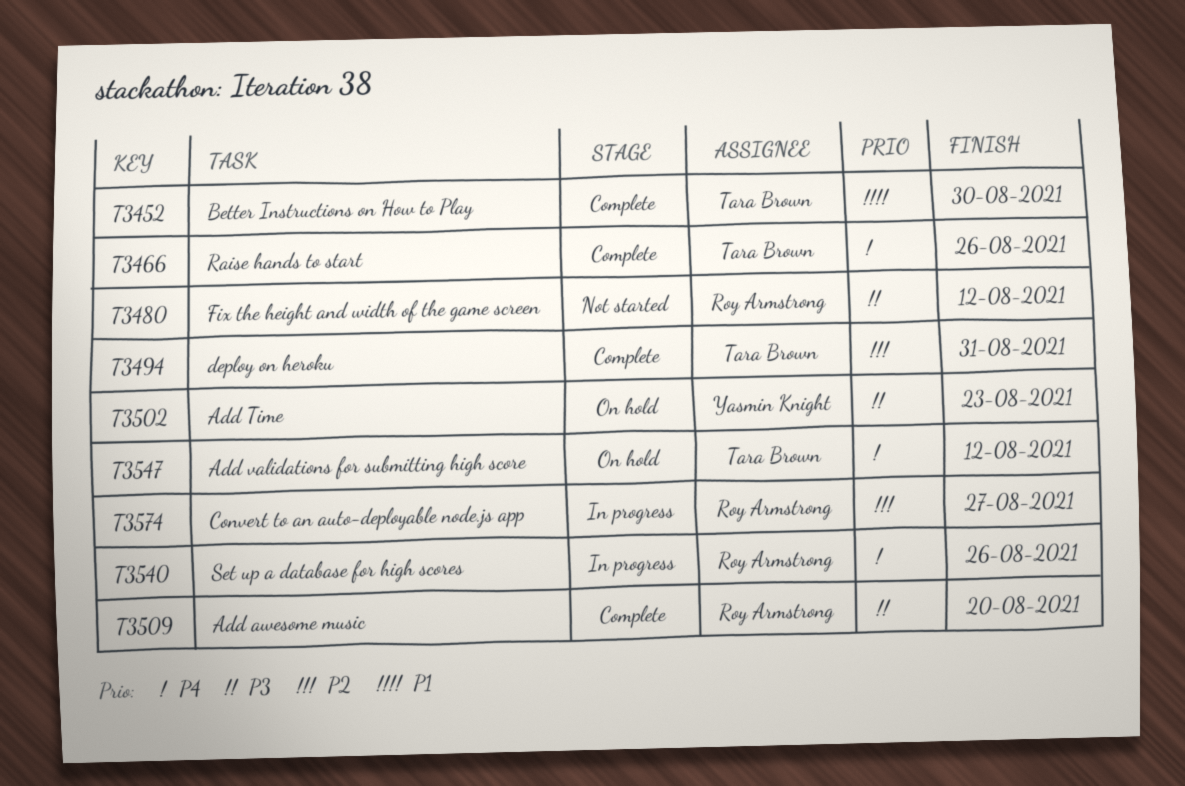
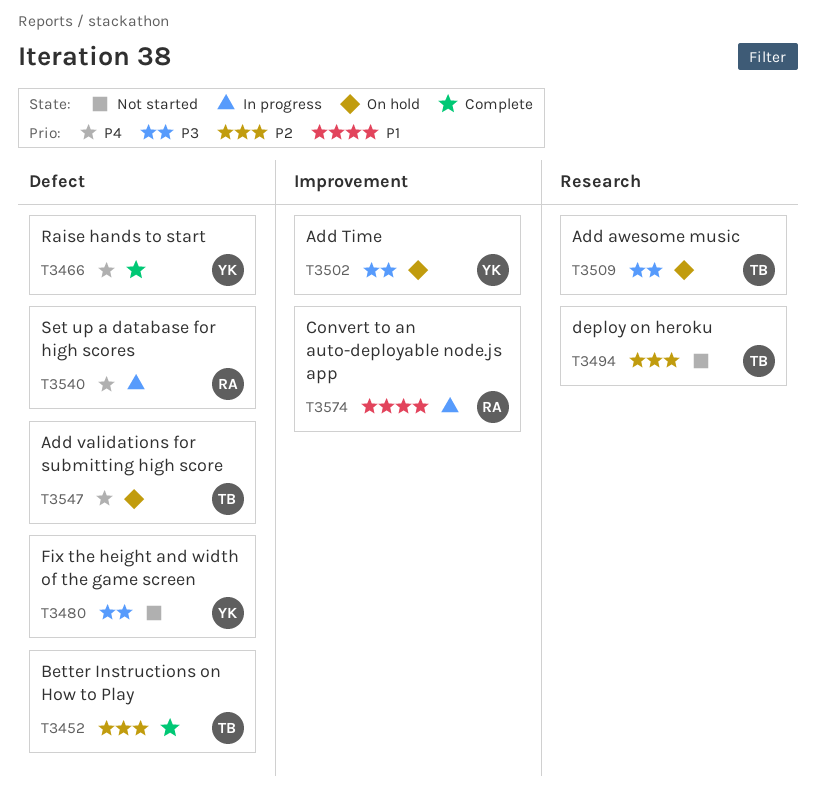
T3452, priority: P1 -> P2
T3466, owner: Tara Brown -> Yasmin Knight
T3480, owner: Roy Armstrong -> Yasmin Knight
T3494, status: Complete -> Not started
T3509, status: Complete -> On hold
T3509, owner: Roy Armstrong -> Tara Brown
T3574, priority: P2 -> P1

